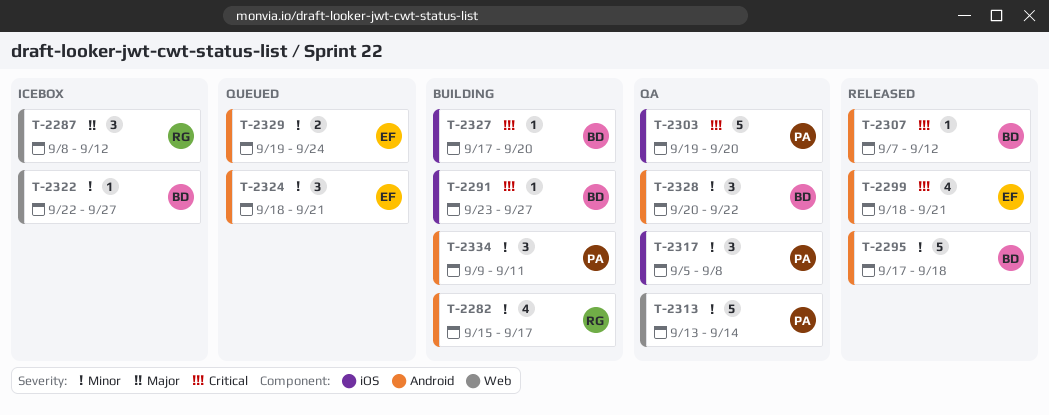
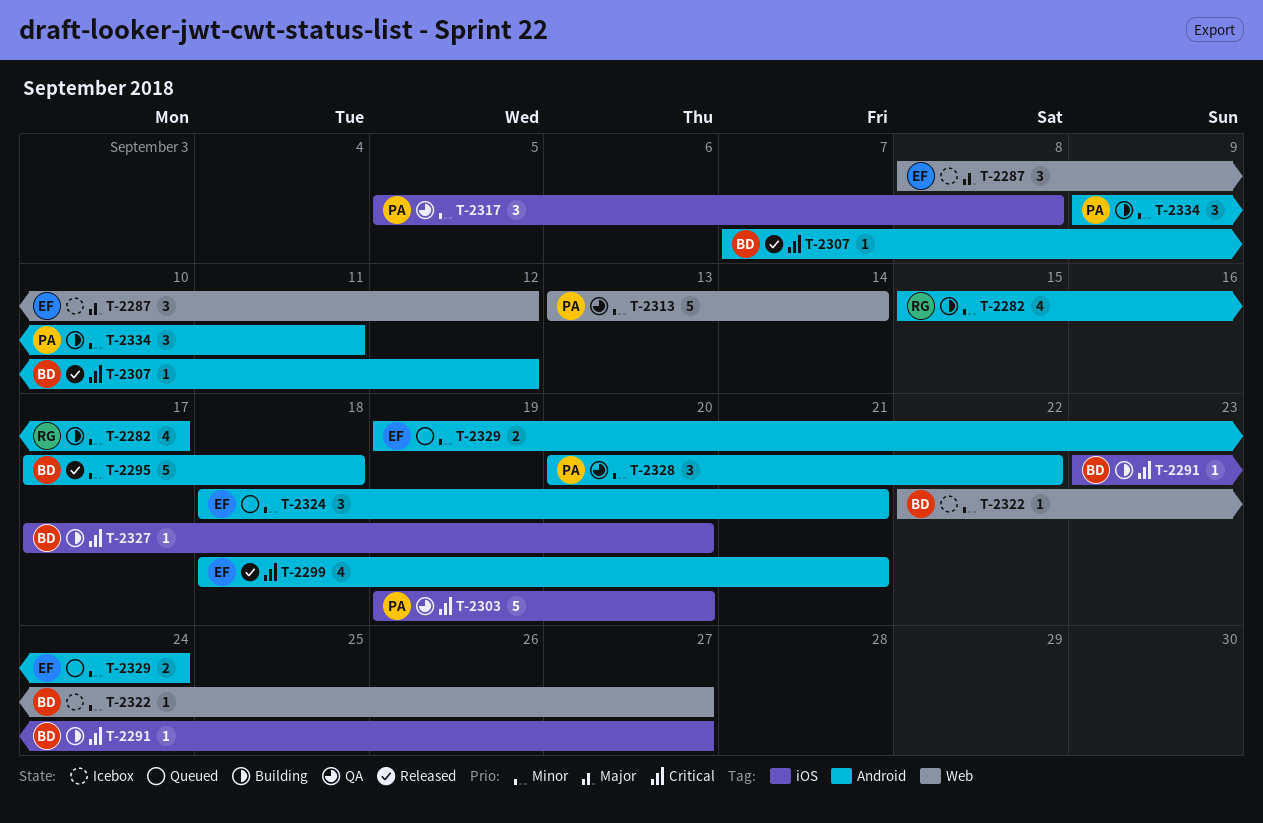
T-2287, owner: RG -> EF
T-2328, owner: BD -> PA

